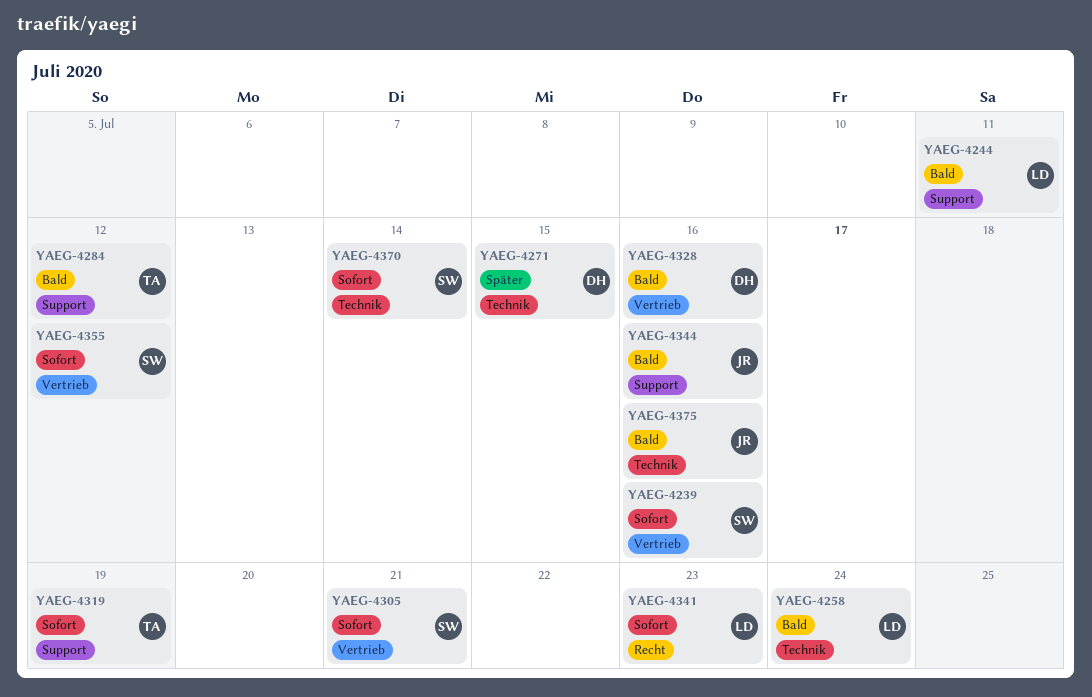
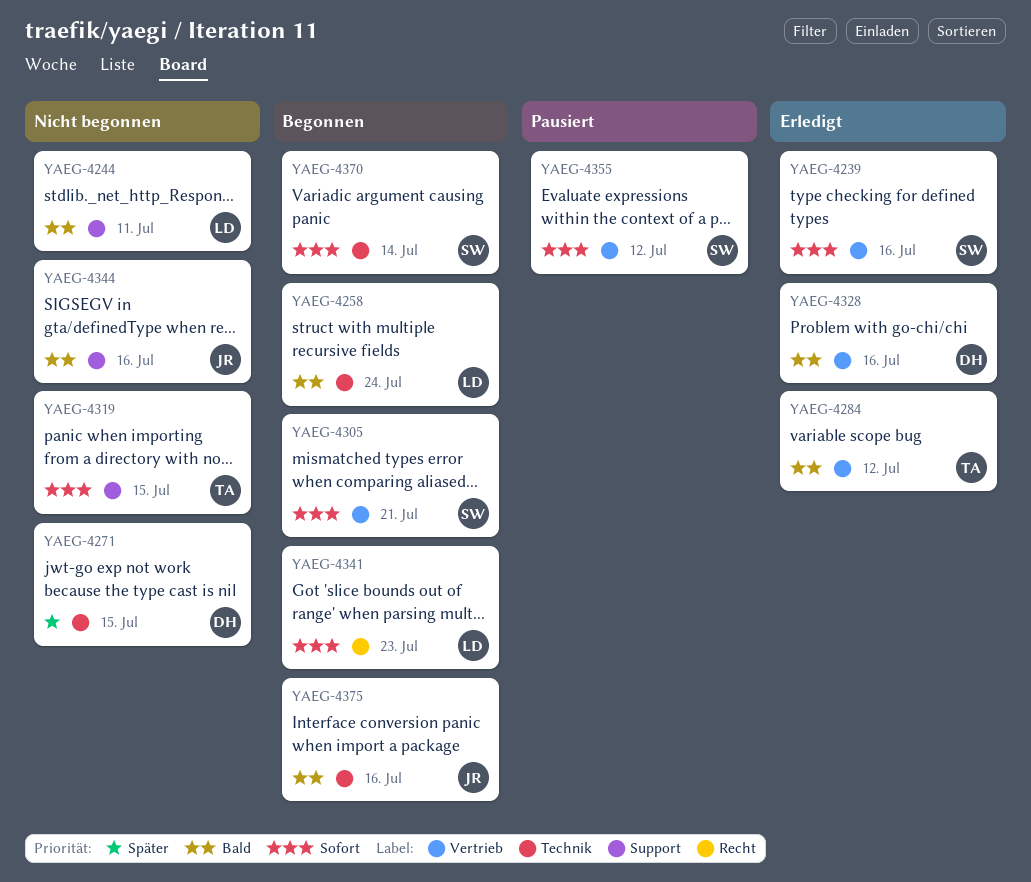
YAEG-4284, label: Support -> Vertrieb
YAEG-4319, due: Jul 19 -> Jul 15

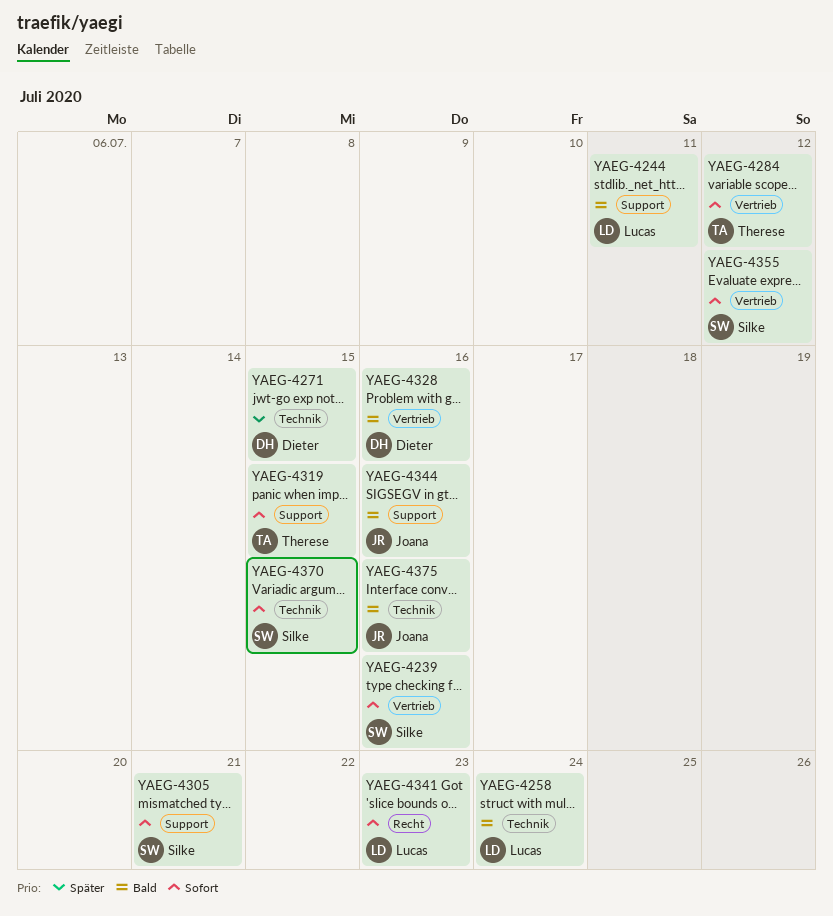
YAEG-4284, priority: Bald -> Sofort
YAEG-4305, label: Vertrieb -> Support
YAEG-4370, due: Jul 14 -> Jul 15

